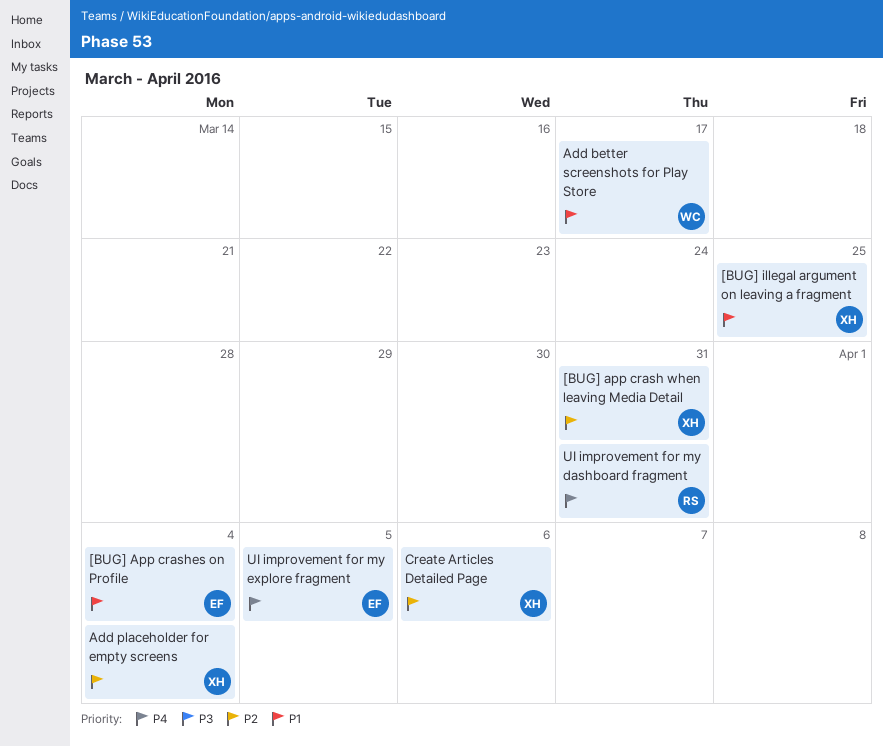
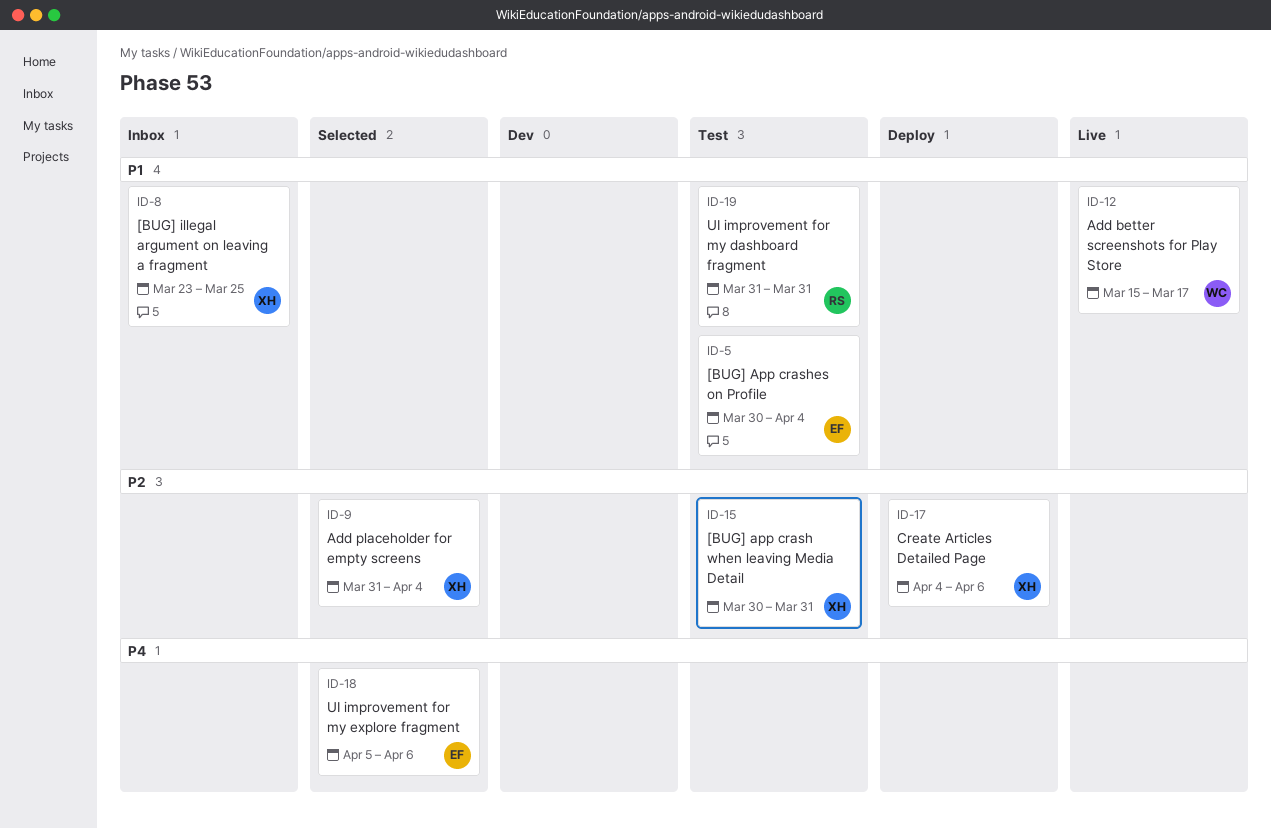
UI improvement for my dashboard fragment, priority: P4 -> P1
UI improvement for my explore fragment, due: Apr 5 -> Apr 6

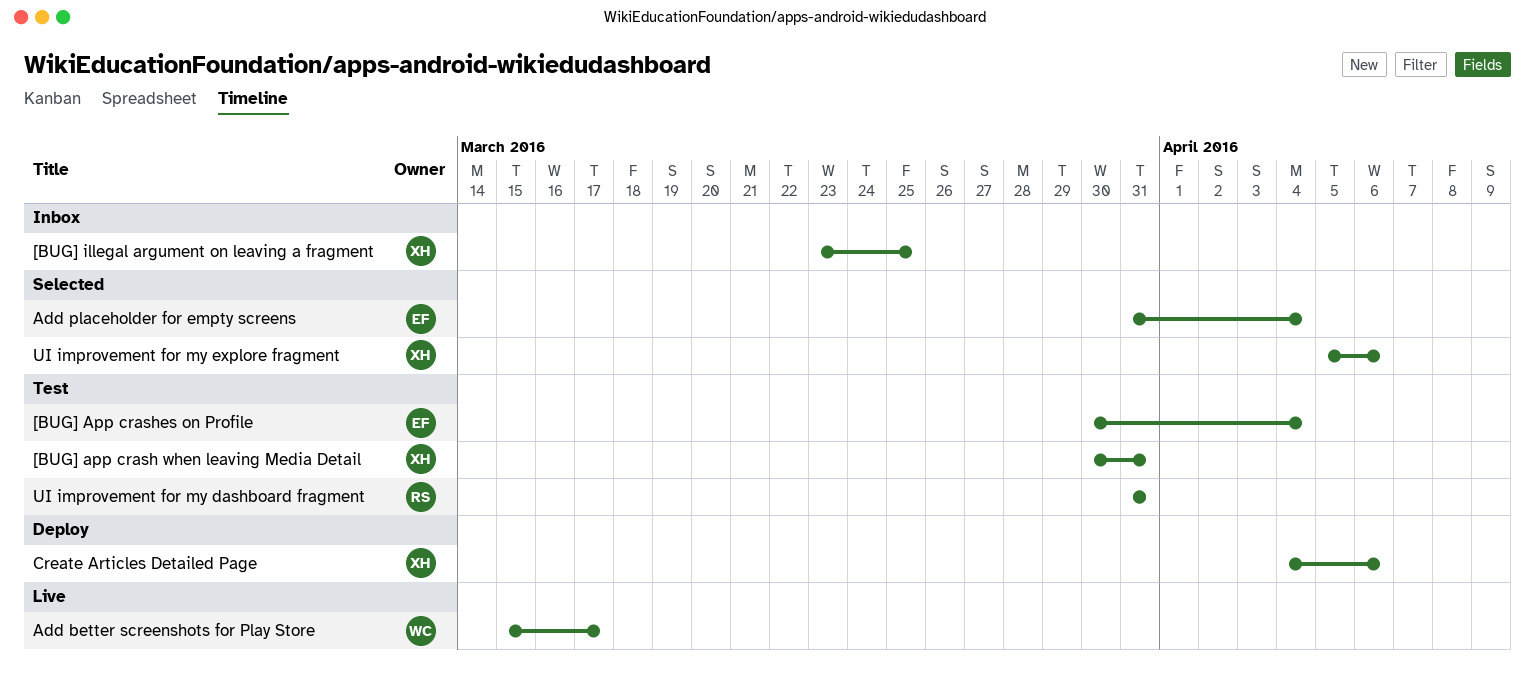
Add placeholder for empty screens, owner: XH -> EF
UI improvement for my explore fragment, owner: EF -> XH

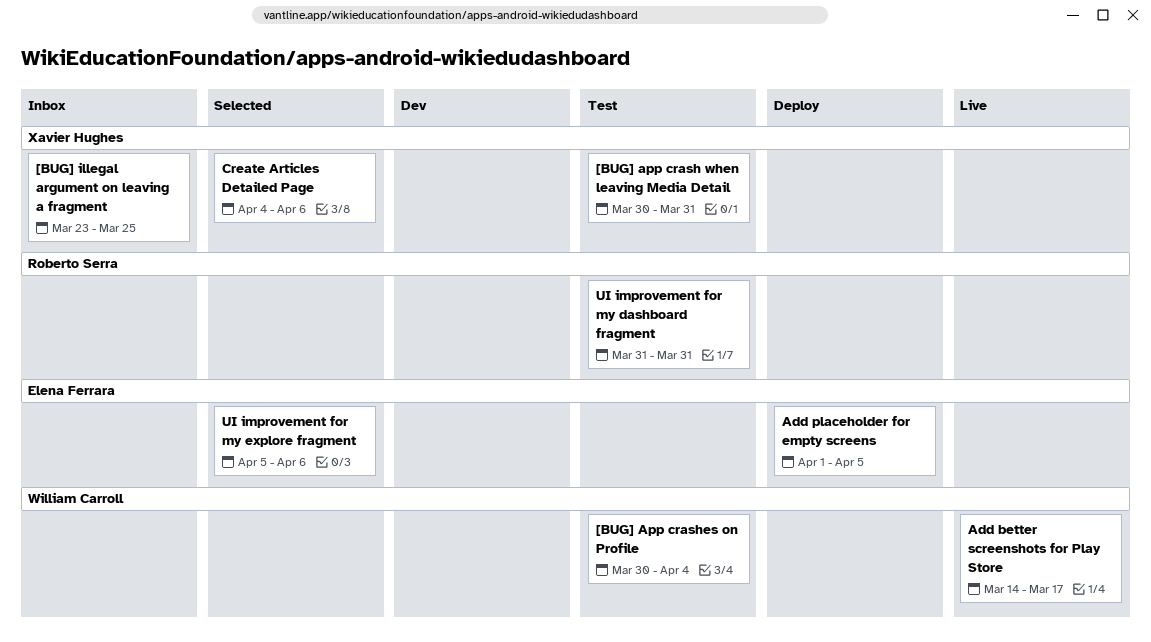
[BUG] App crashes on Profile, owner: Elena Ferrara -> William Carroll
Add better screenshots for Play Store, start: Mar 15 -> Mar 14
Add placeholder for empty screens, status: Selected -> Deploy
Add placeholder for empty screens, start: Mar 31 -> Apr 1
Add placeholder for empty screens, due: Apr 4 -> Apr 5
Create Articles Detailed Page, status: Deploy -> Selected
UI improvement for my explore fragment, owner: Xavier Hughes -> Elena Ferrara

